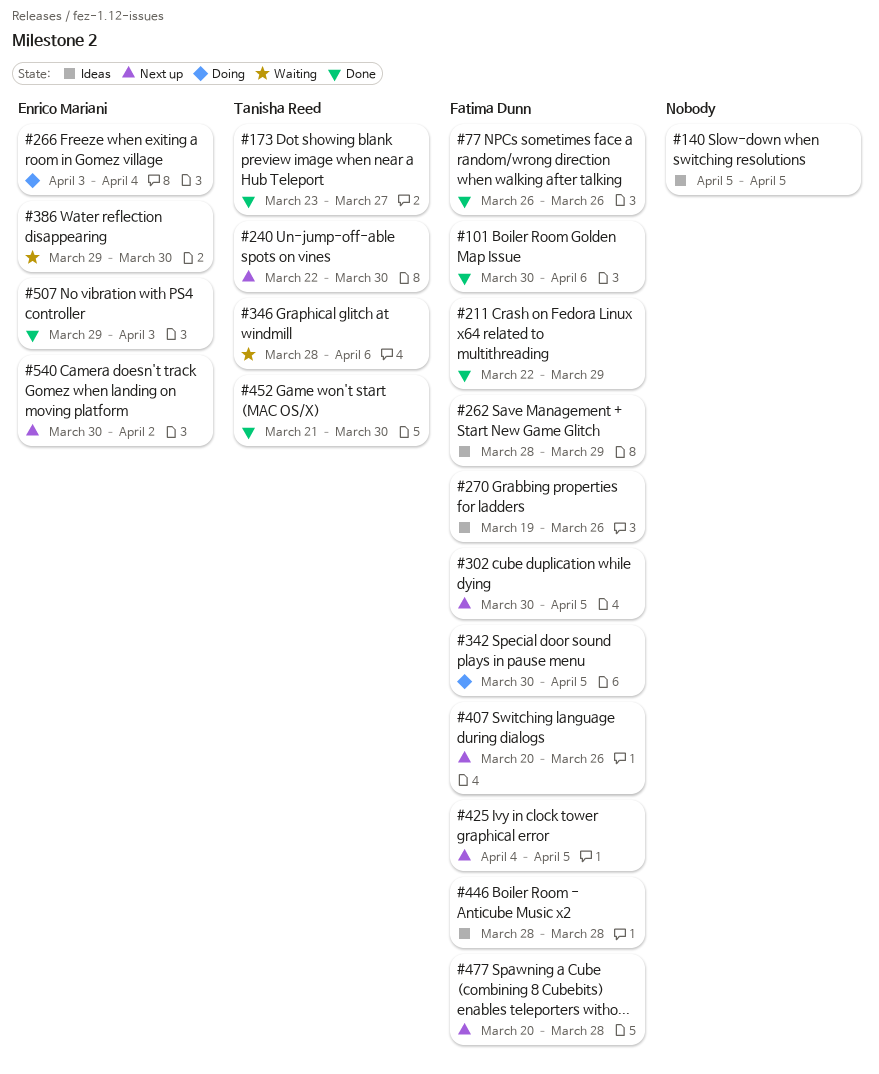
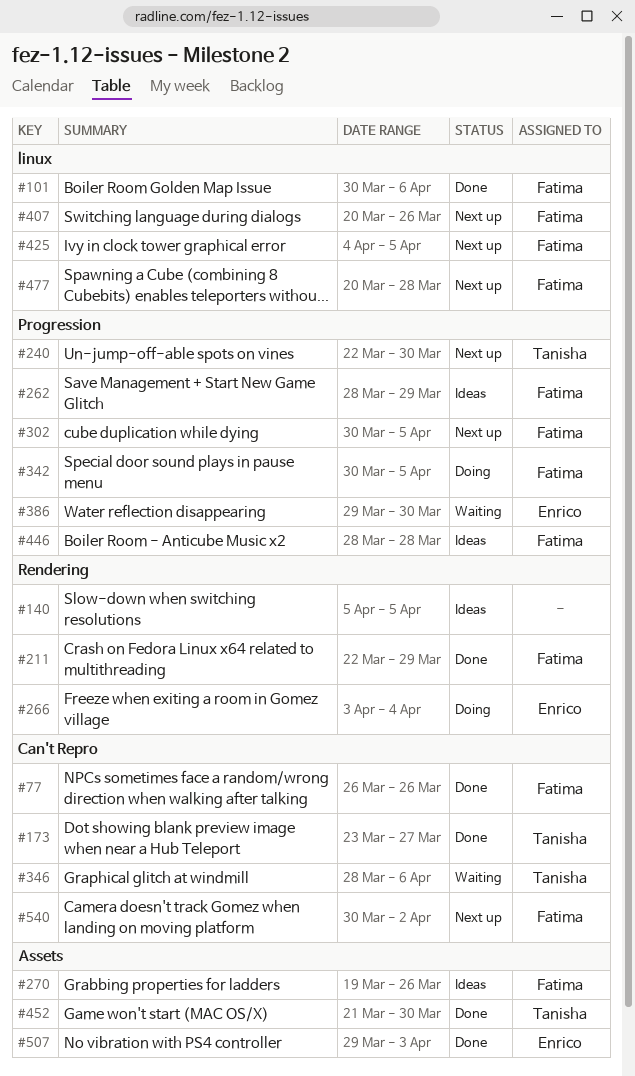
#540, owner: Enrico Mariani -> Fatima Dunn

